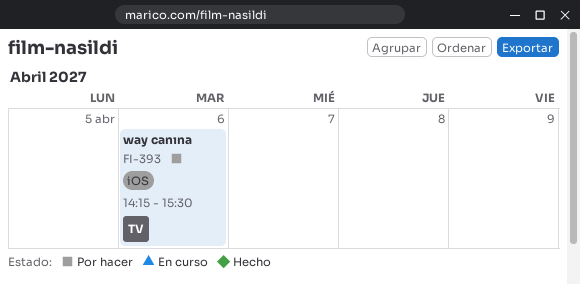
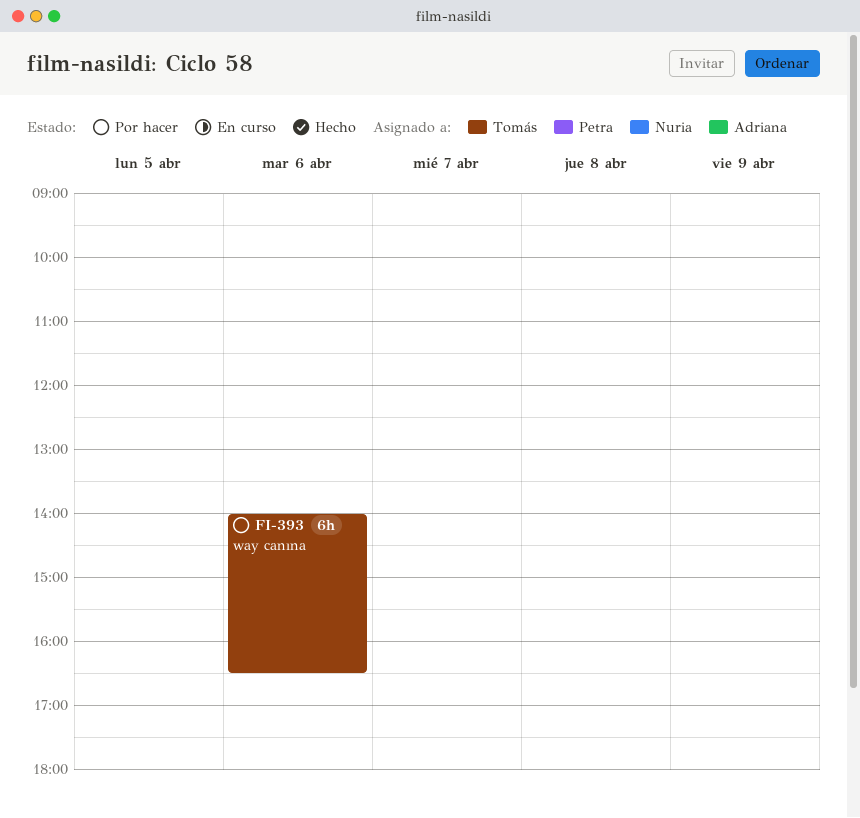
FI-393, begins: 14:15 -> 14:00
FI-393, ends: 15:30 -> 16:30

